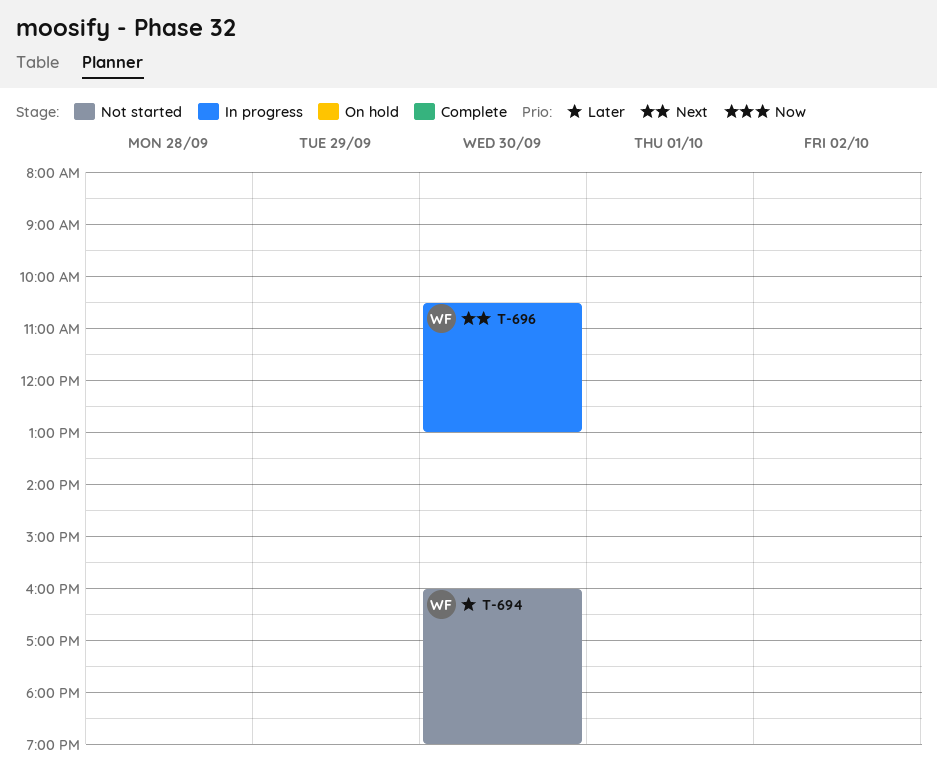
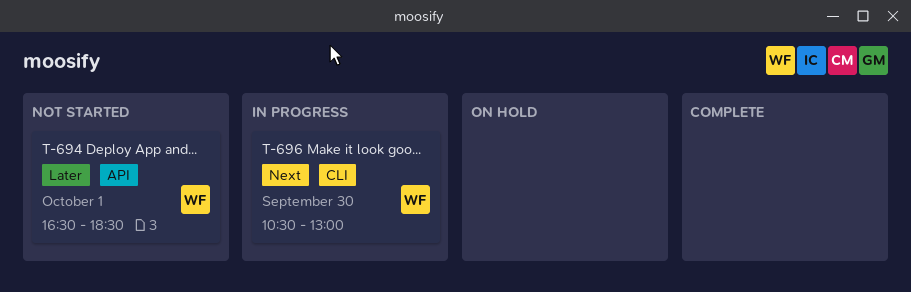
T-694, day: Sep 30 -> Oct 1
T-694, begins: 16:00 -> 16:30
T-694, ends: 19:00 -> 18:30

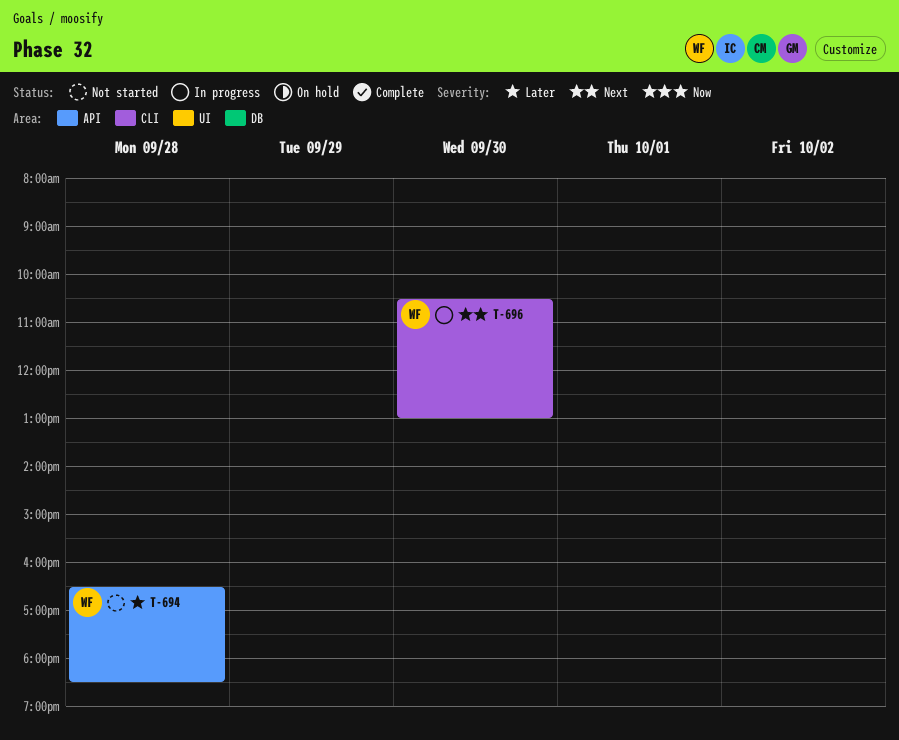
T-694, day: Oct 1 -> Sep 28

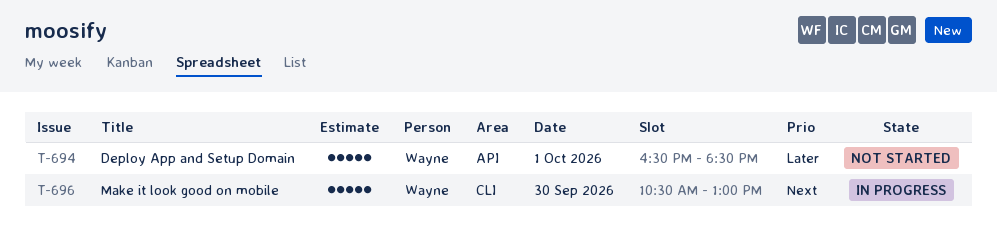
T-694, day: Sep 28 -> Oct 1

